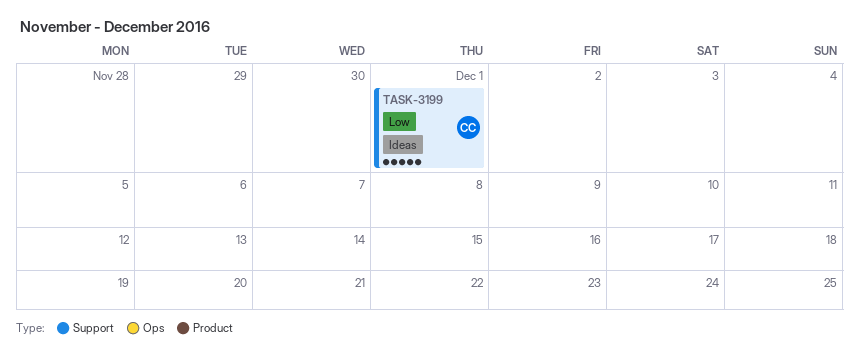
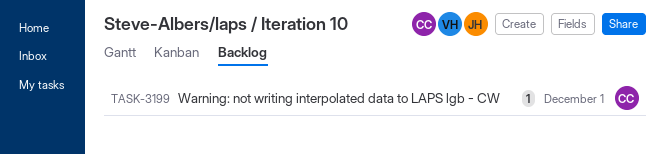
TASK-3199, estimate: 5 -> 1

